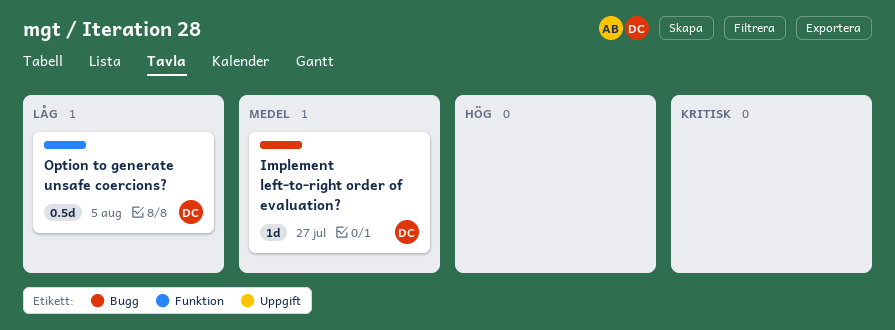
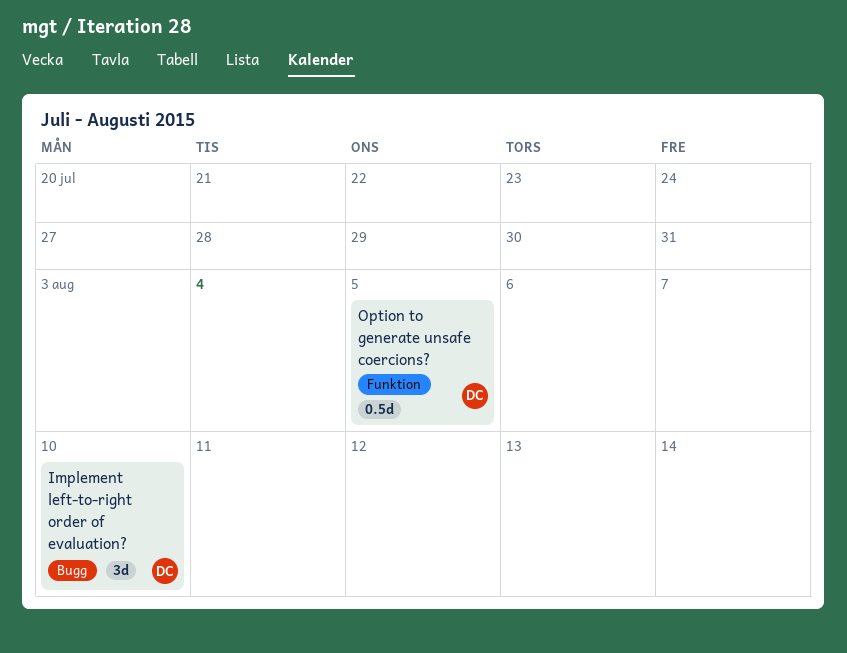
Implement left-to-right order of evaluation?, estimate: 1d -> 3d
Implement left-to-right order of evaluation?, due: Jul 27 -> Aug 10

